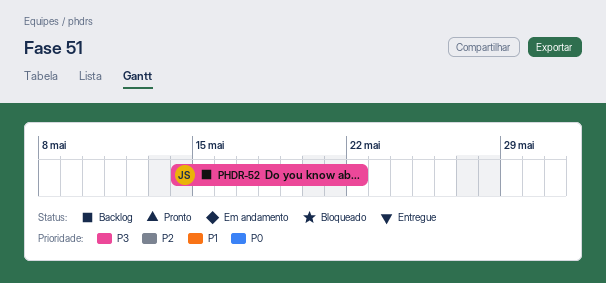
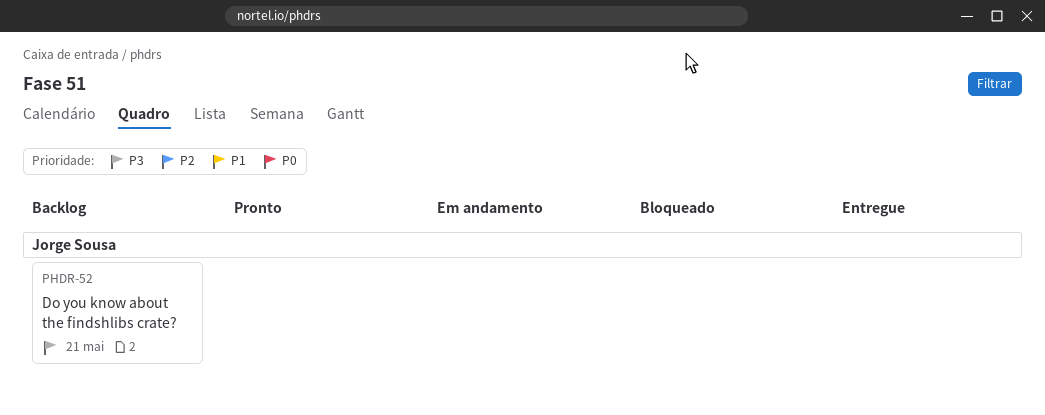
PHDR-52, due: May 22 -> May 21

